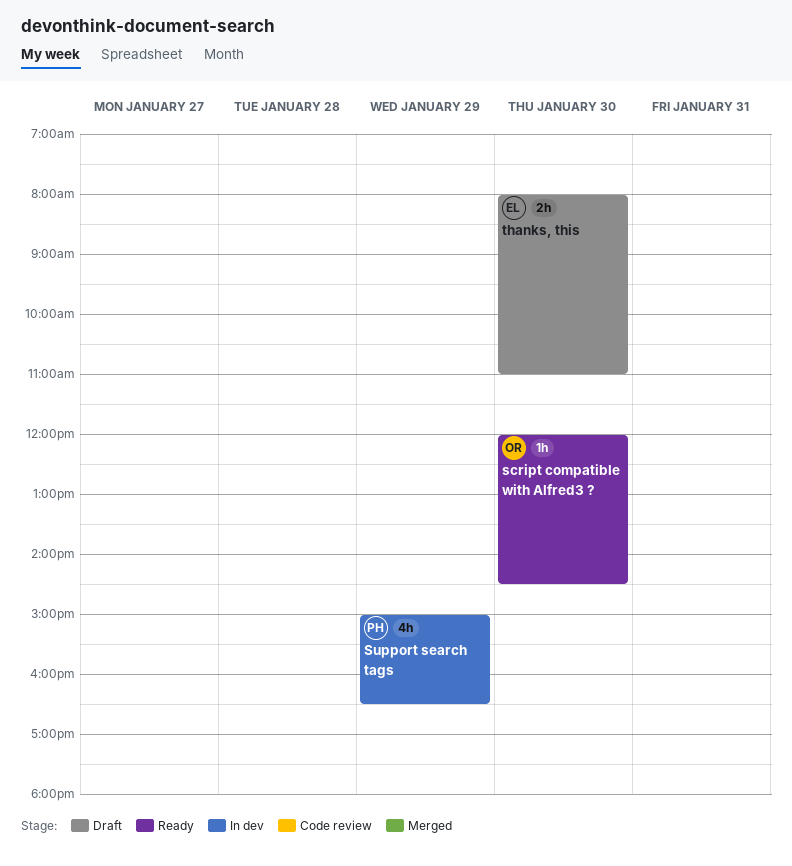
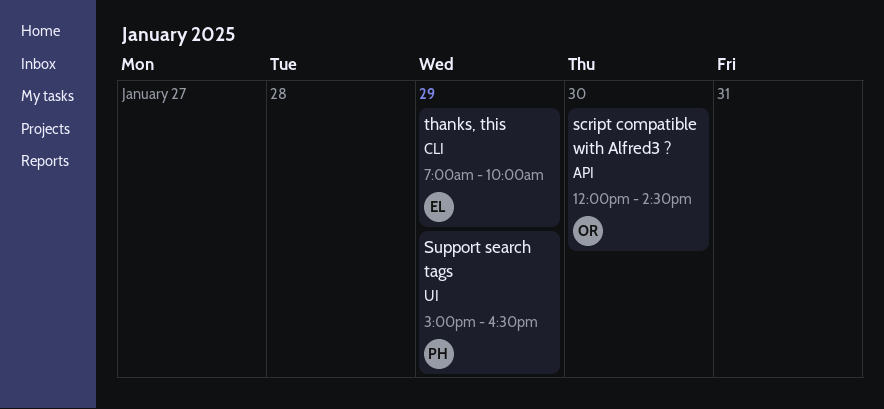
thanks, this, day: Jan 30 -> Jan 29
thanks, this, begins: 08:00 -> 07:00
thanks, this, ends: 11:00 -> 10:00

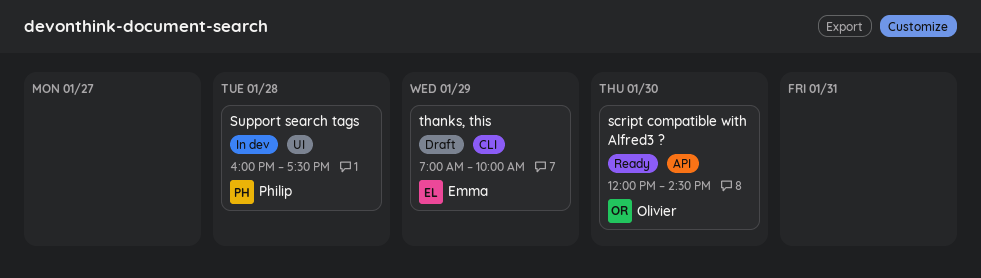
Support search tags, day: Jan 29 -> Jan 28
Support search tags, begins: 15:00 -> 16:00
Support search tags, ends: 16:30 -> 17:30

